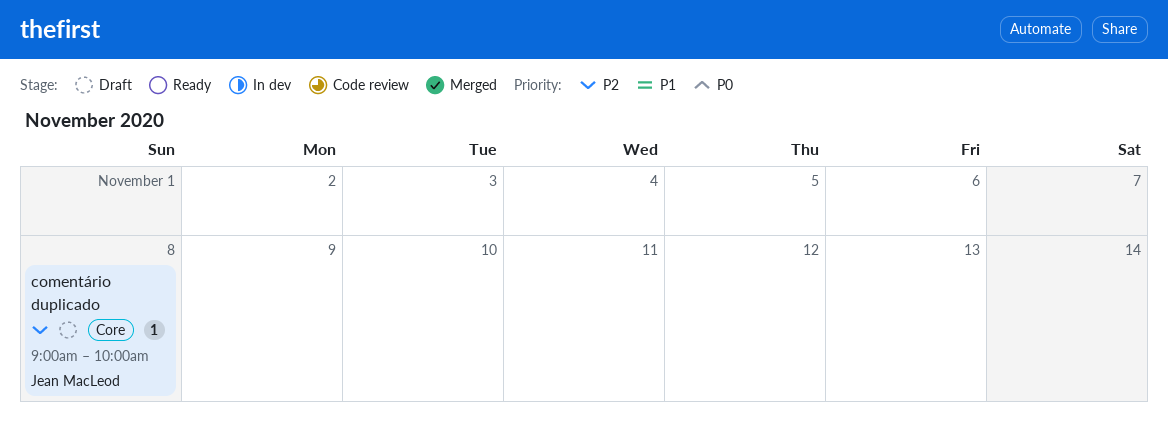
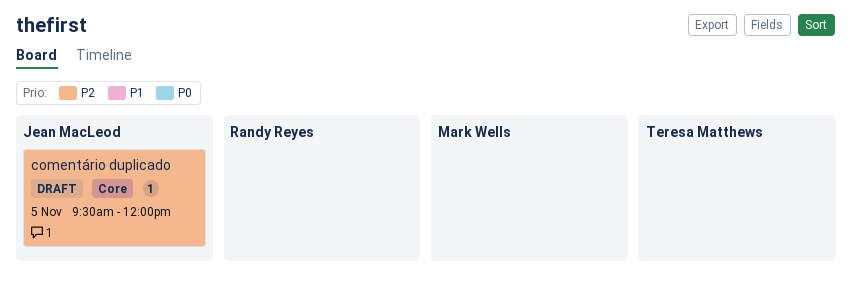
comentário duplicado, day: Nov 8 -> Nov 5
comentário duplicado, begins: 09:00 -> 09:30
comentário duplicado, ends: 10:00 -> 12:00

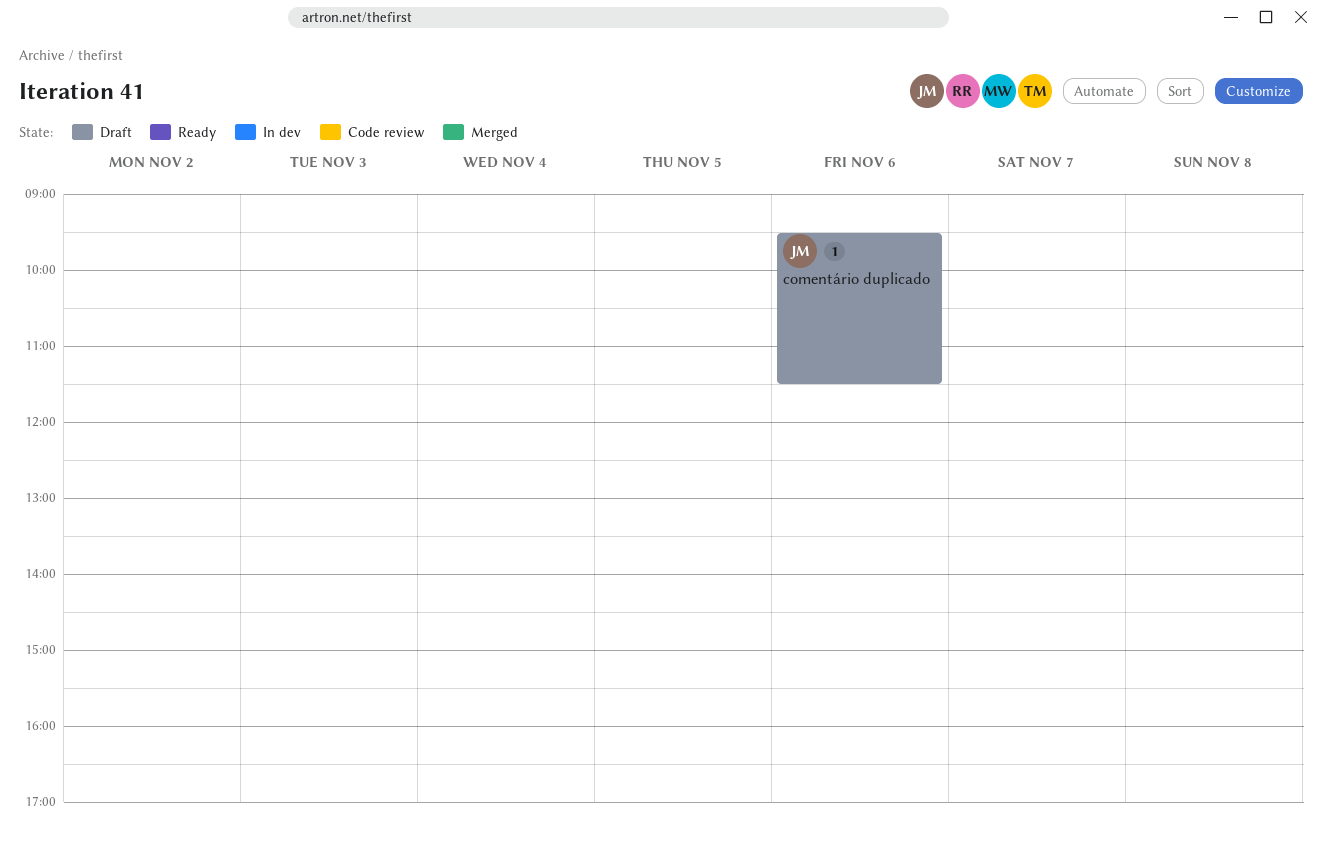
comentário duplicado, day: Nov 5 -> Nov 6
comentário duplicado, ends: 12:00 -> 11:30

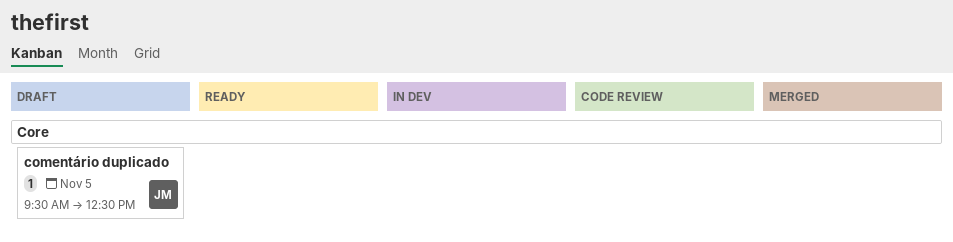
comentário duplicado, day: Nov 6 -> Nov 5
comentário duplicado, ends: 11:30 -> 12:30

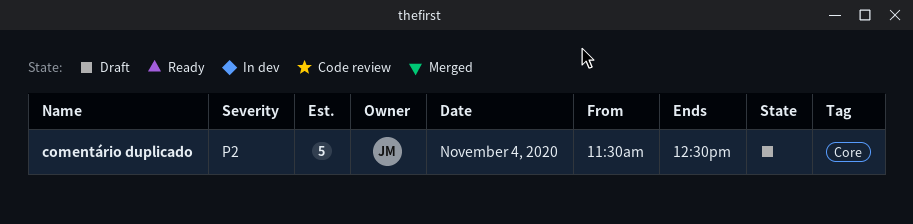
comentário duplicado, estimate: 1 -> 5
comentário duplicado, day: Nov 5 -> Nov 4
comentário duplicado, begins: 09:30 -> 11:30

